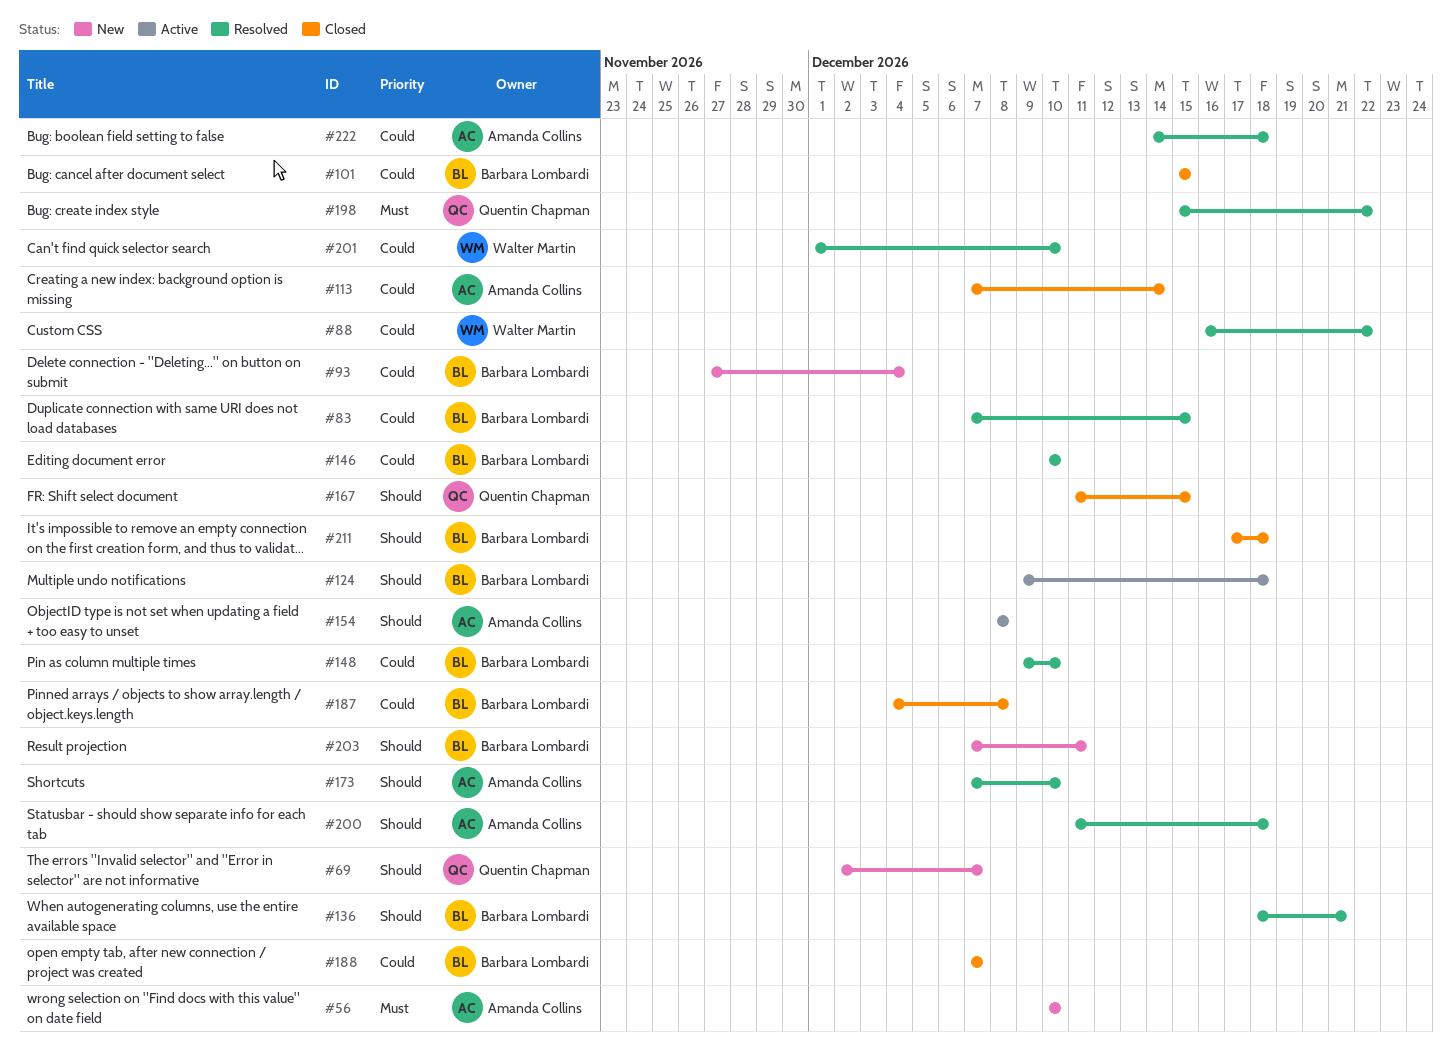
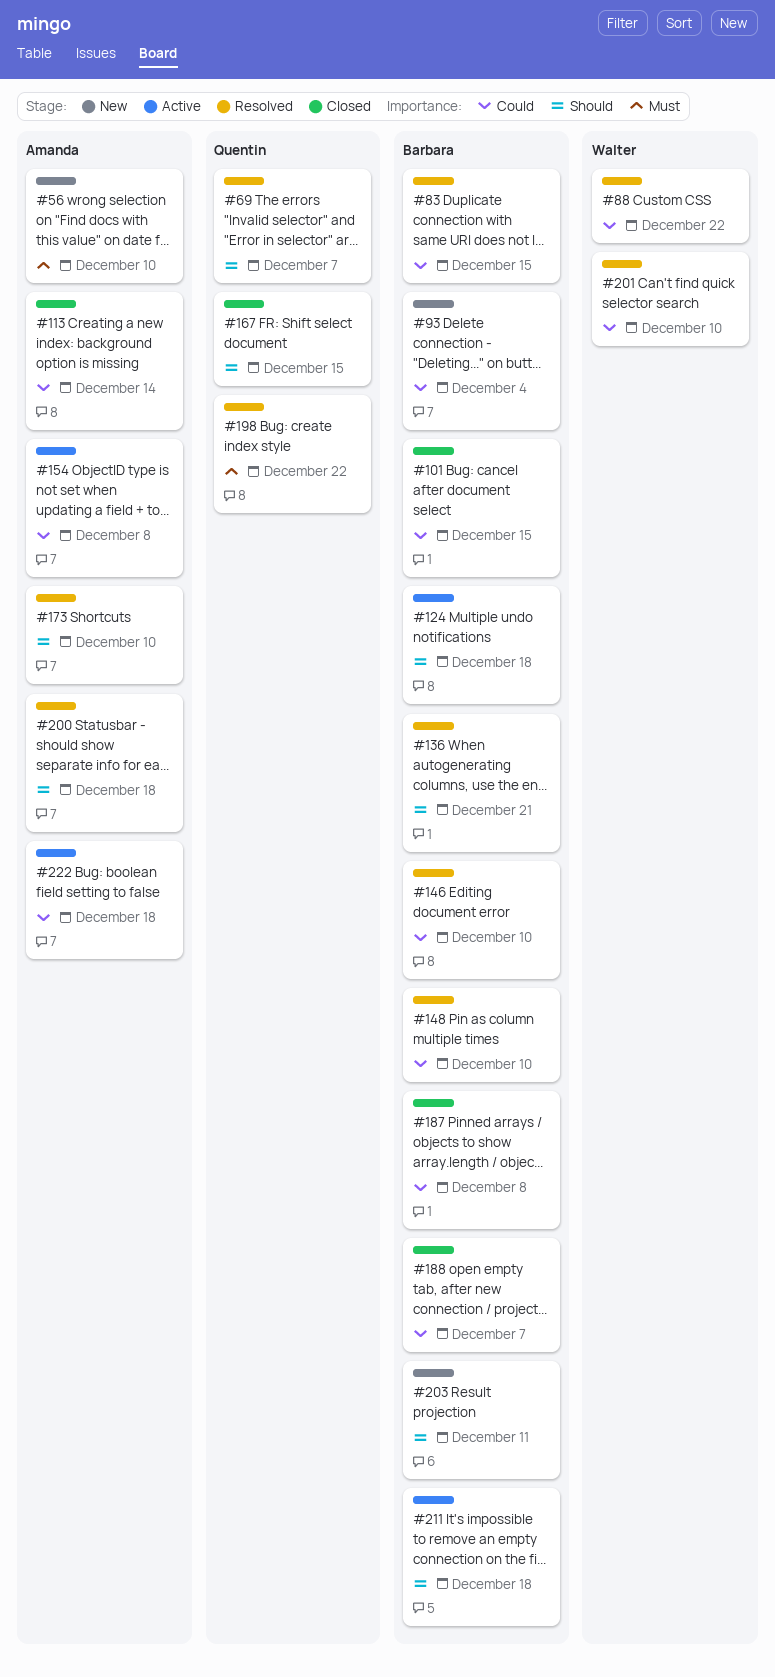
#69, status: New -> Resolved
#154, priority: Should -> Could
#211, status: Closed -> Active
#222, status: Resolved -> Active

